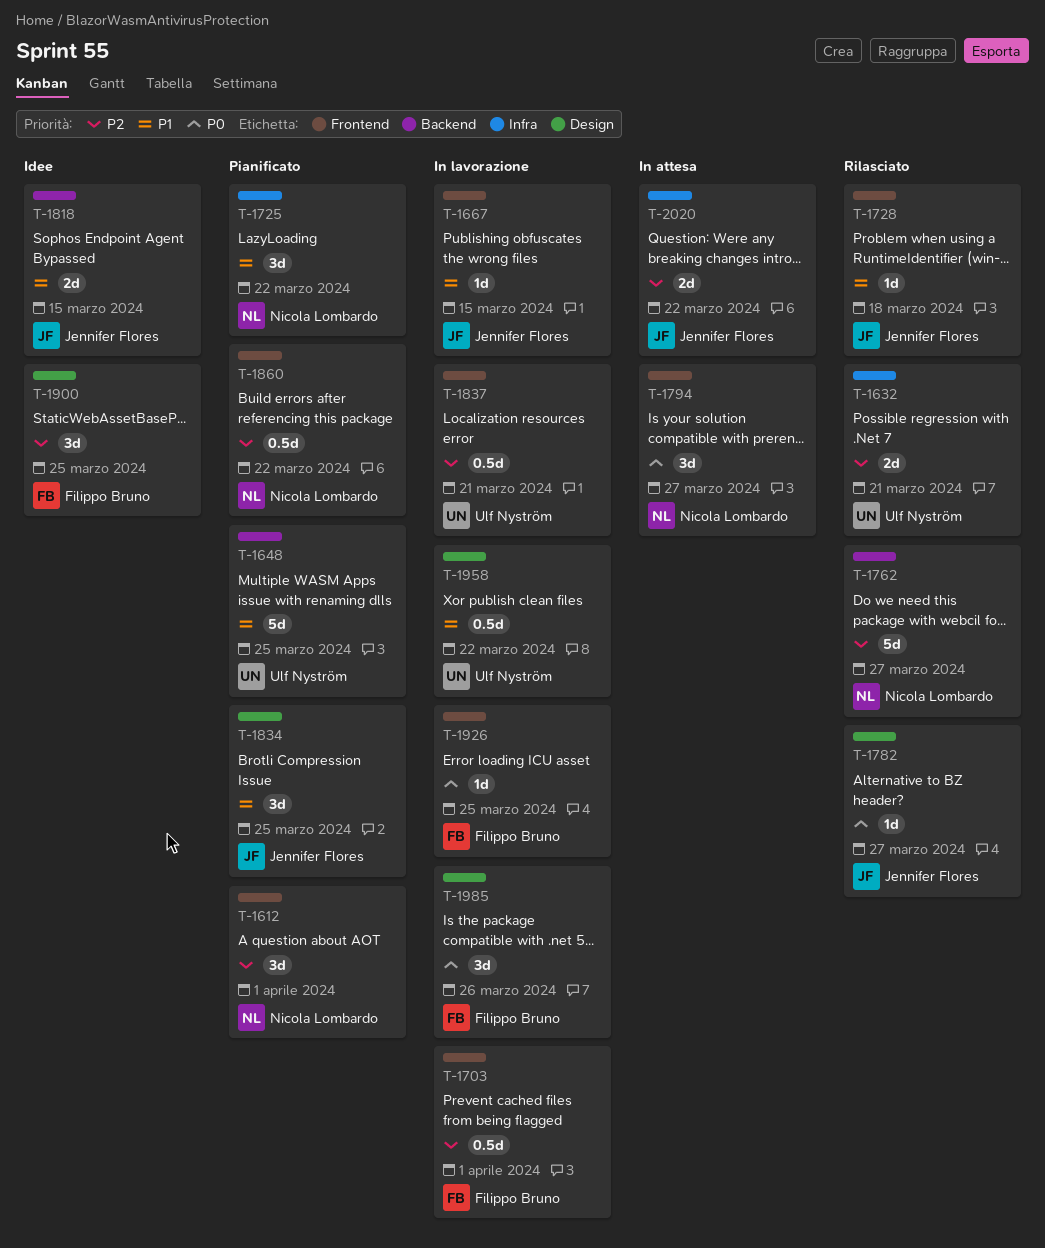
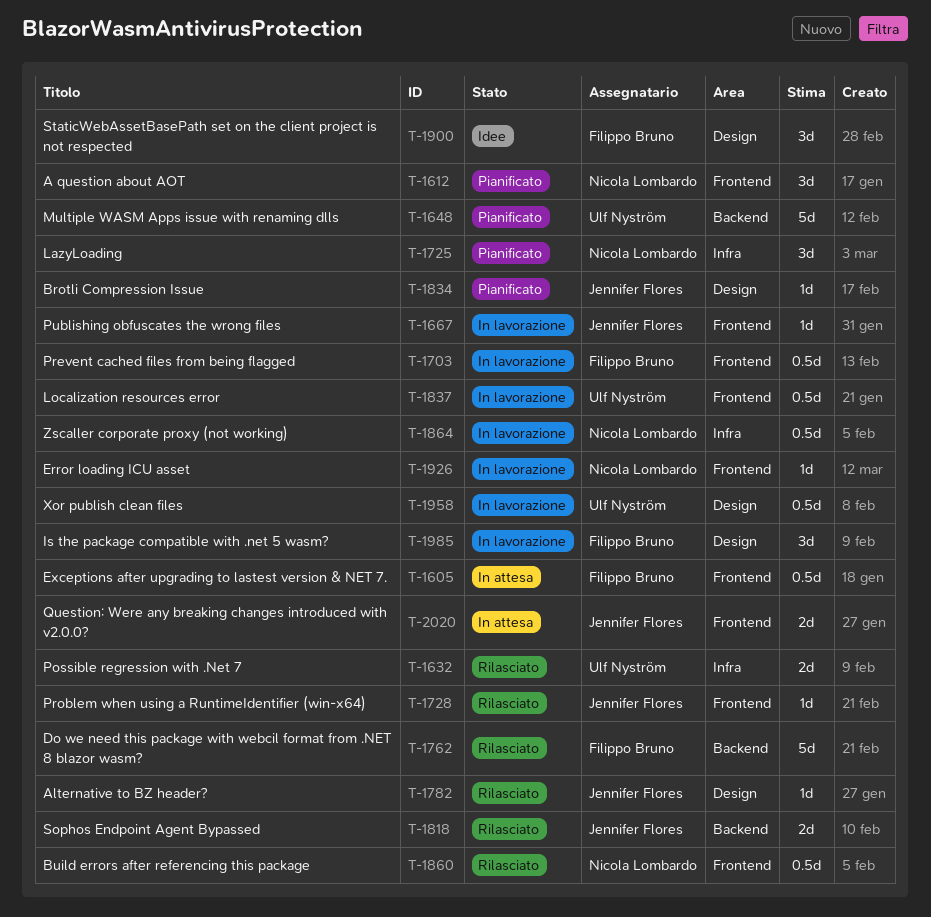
T-1605: none -> present
T-1762, owner: Nicola Lombardo -> Filippo Bruno
T-1794: present -> none
T-1818, status: Idee -> Rilasciato
T-1834, estimate: 3d -> 1d
T-1860, status: Pianificato -> Rilasciato
T-1864: none -> present
T-1926, owner: Filippo Bruno -> Nicola Lombardo
T-2020, label: Infra -> Frontend

